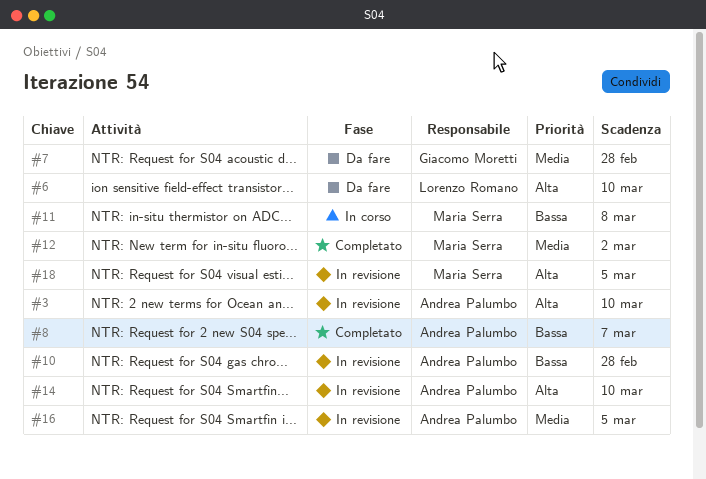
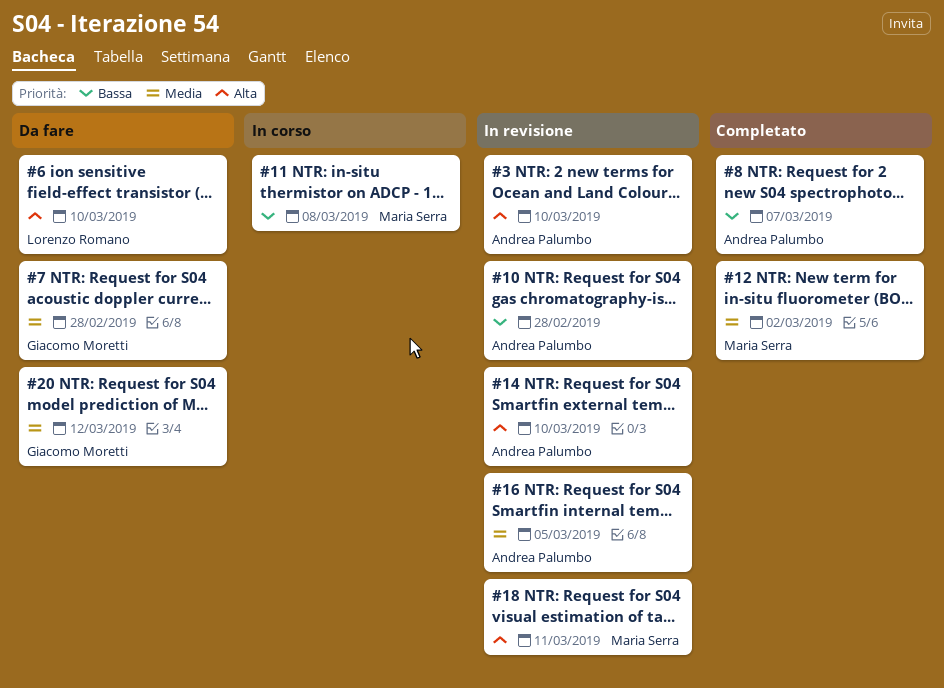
#18, due: Mar 5 -> Mar 11
#20: none -> present

